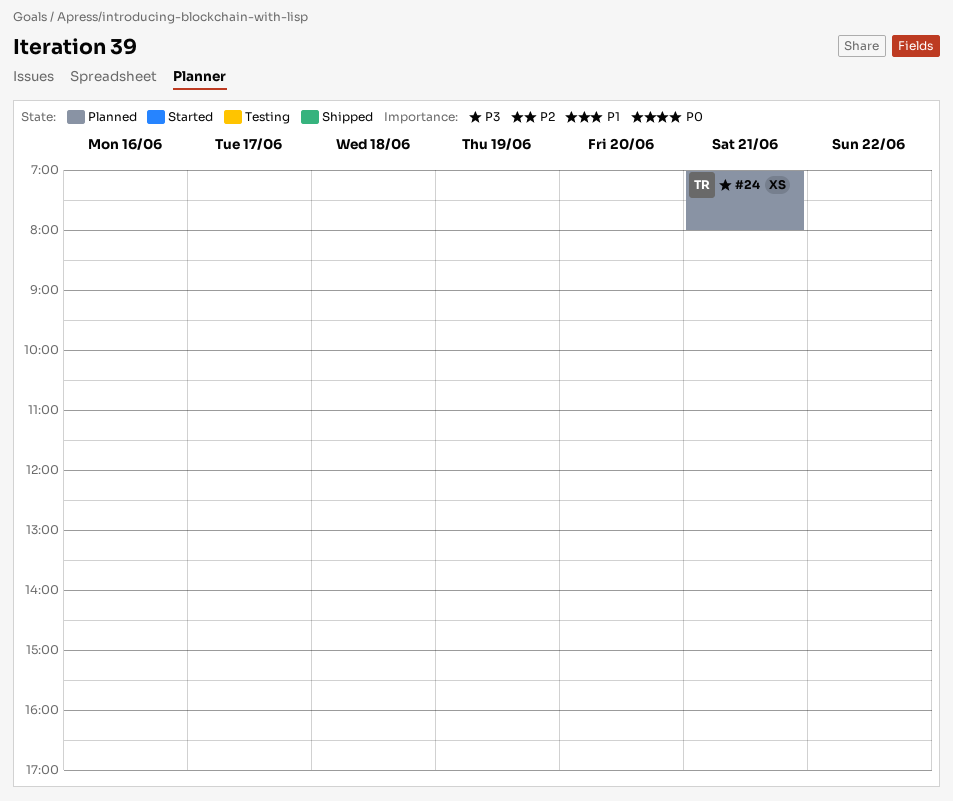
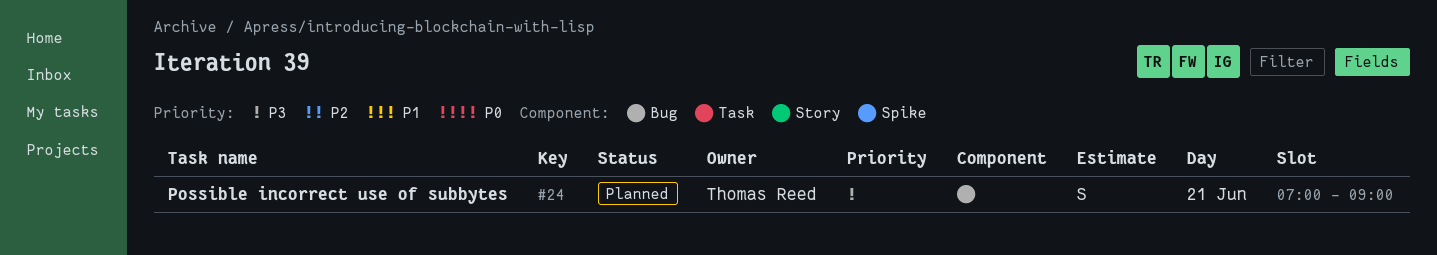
#24, estimate: XS -> S
#24, ends: 08:00 -> 09:00

